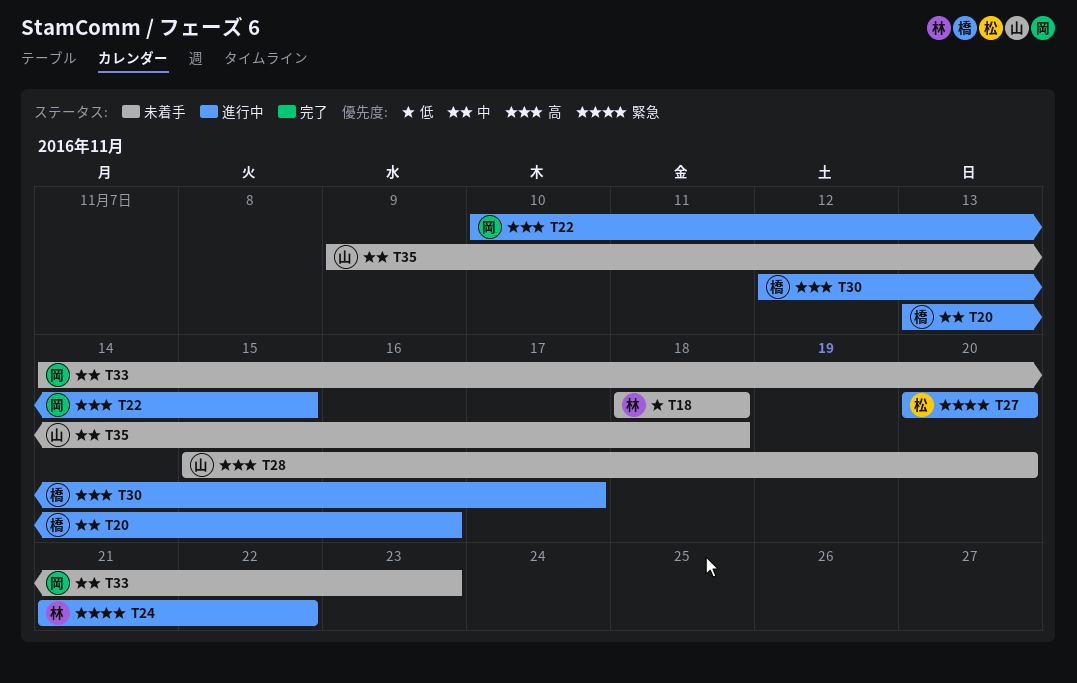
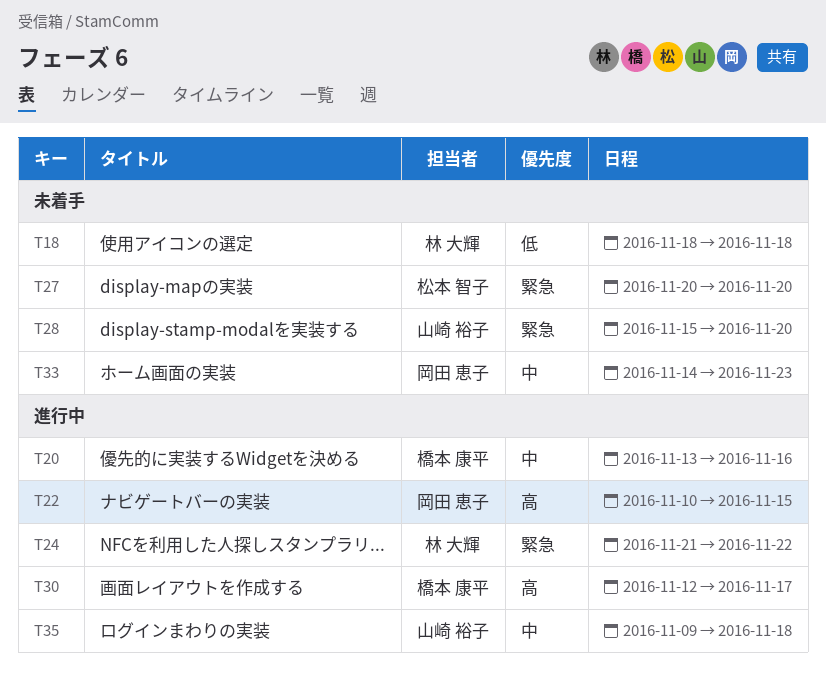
T27, status: 進行中 -> 未着手
T28, priority: 高 -> 緊急
T35, status: 未着手 -> 進行中

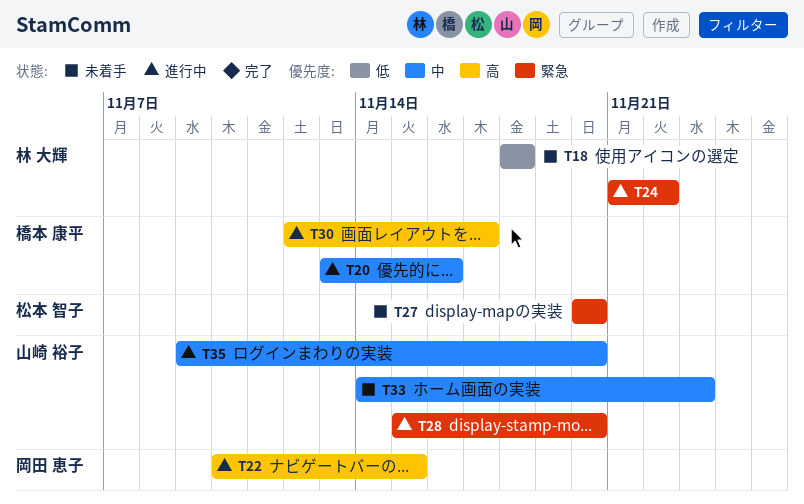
T28, status: 未着手 -> 進行中
T33, owner: 岡田 恵子 -> 山崎 裕子
T35, due: Nov 18 -> Nov 20

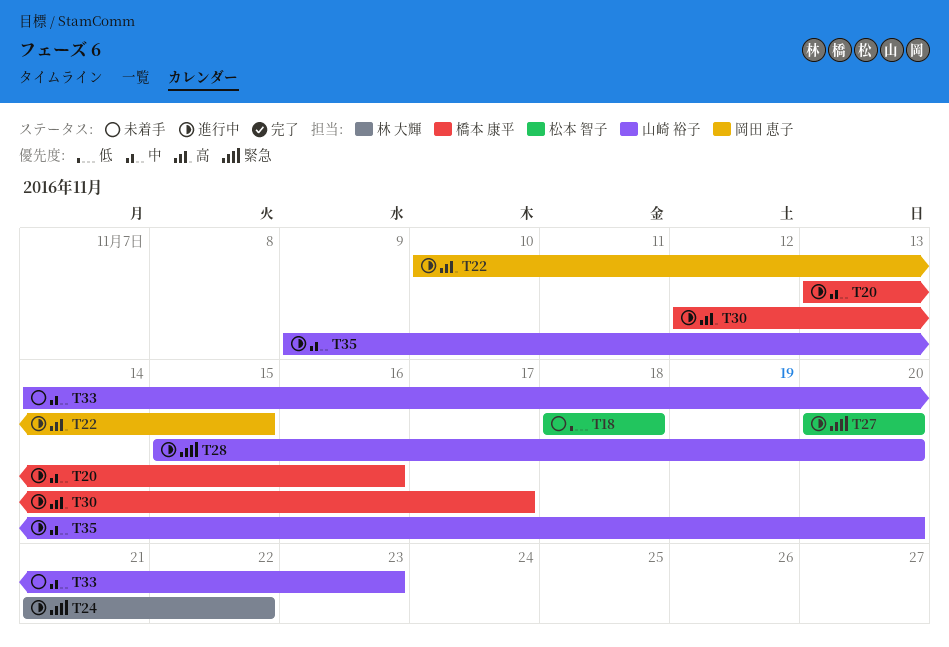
T18, owner: 林 大輝 -> 松本 智子
T27, status: 未着手 -> 進行中

